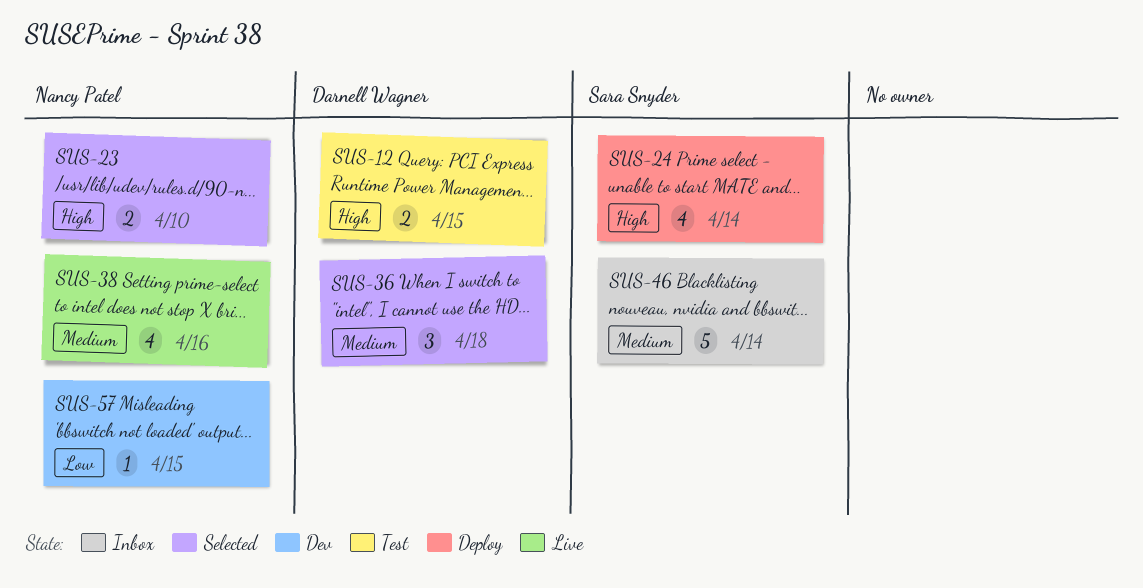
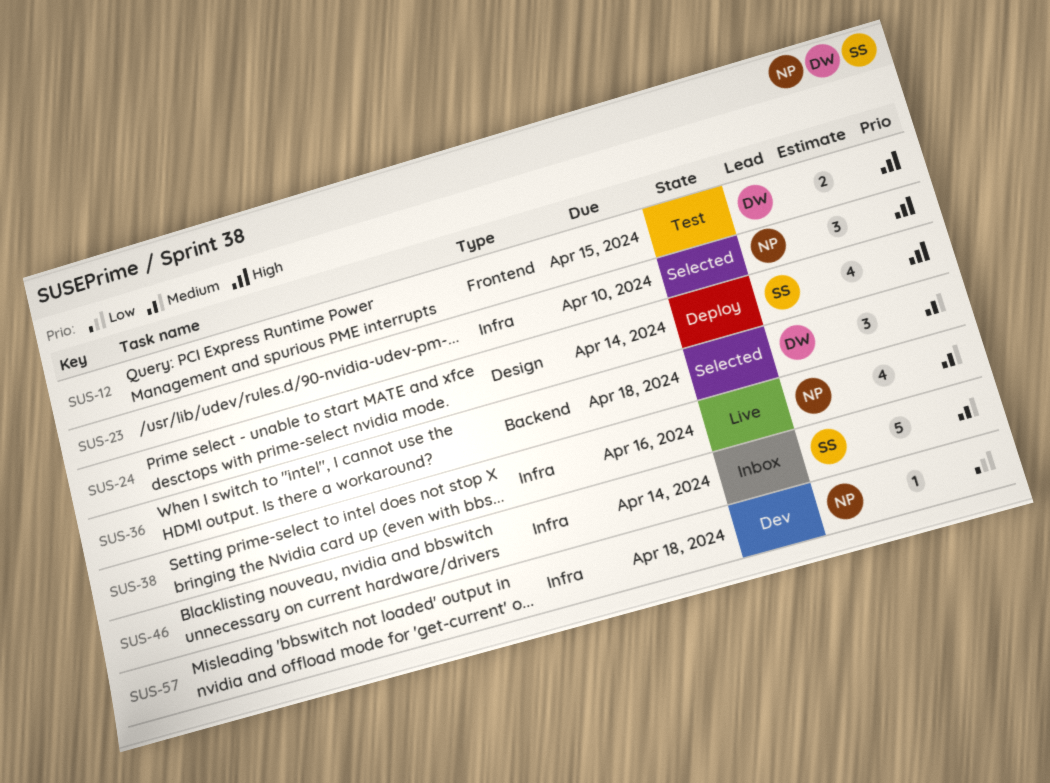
SUS-23, estimate: 2 -> 3
SUS-57, due: Apr 15 -> Apr 18

